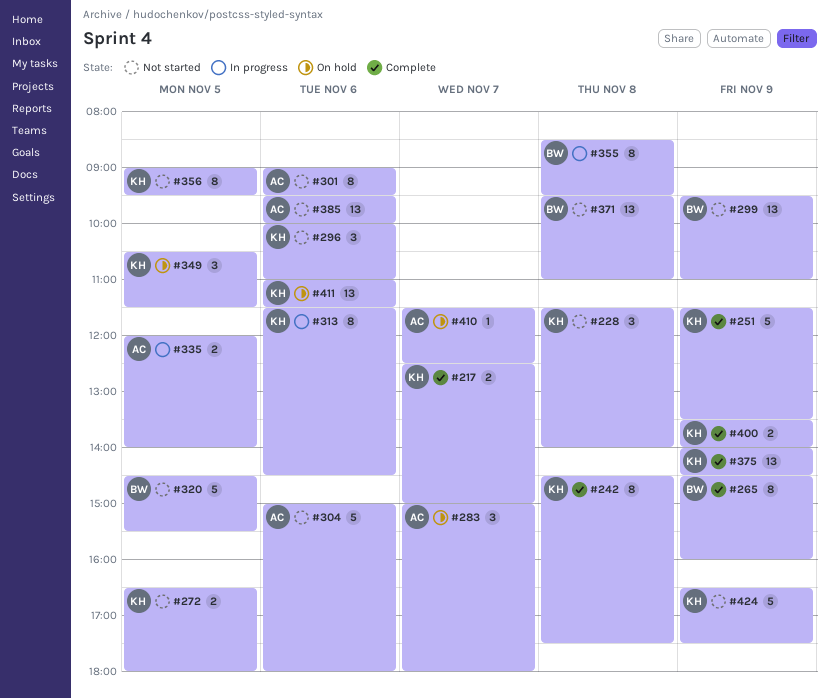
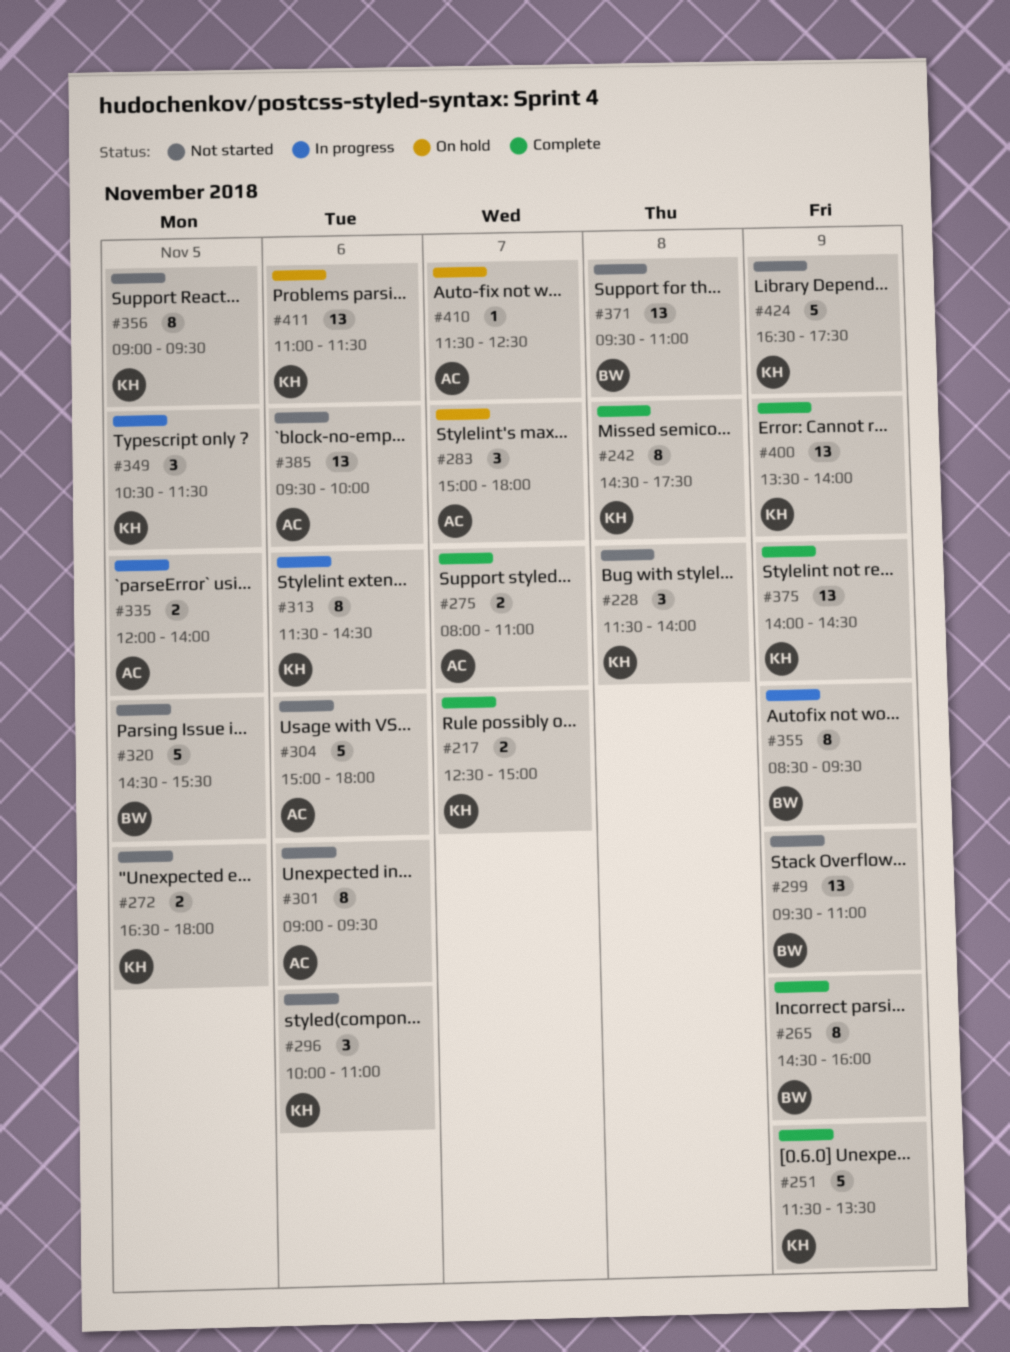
#275: none -> present
#349, status: On hold -> In progress
#355, day: Nov 8 -> Nov 9
#400, estimate: 2 -> 13

